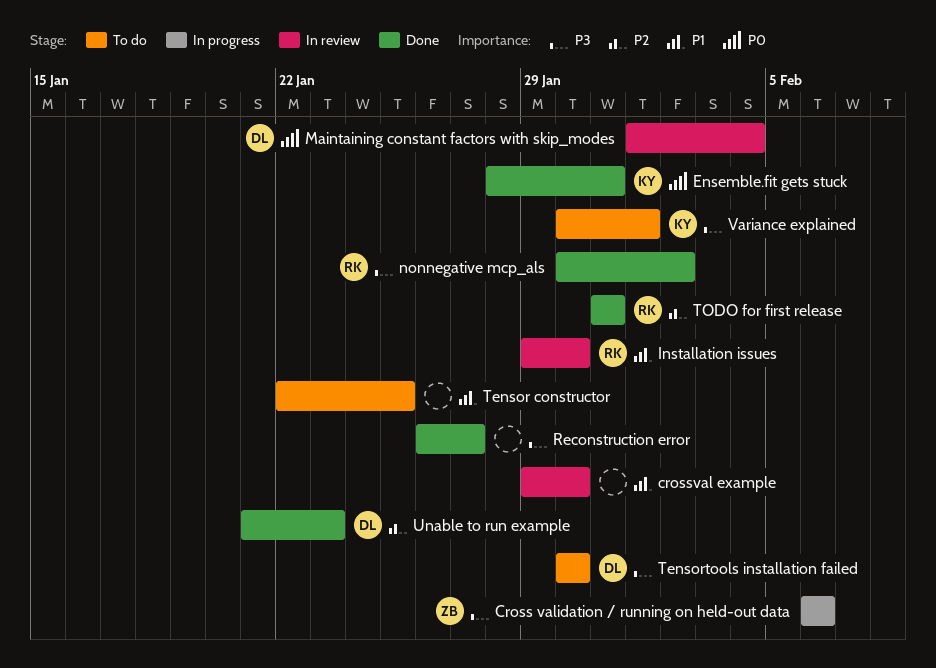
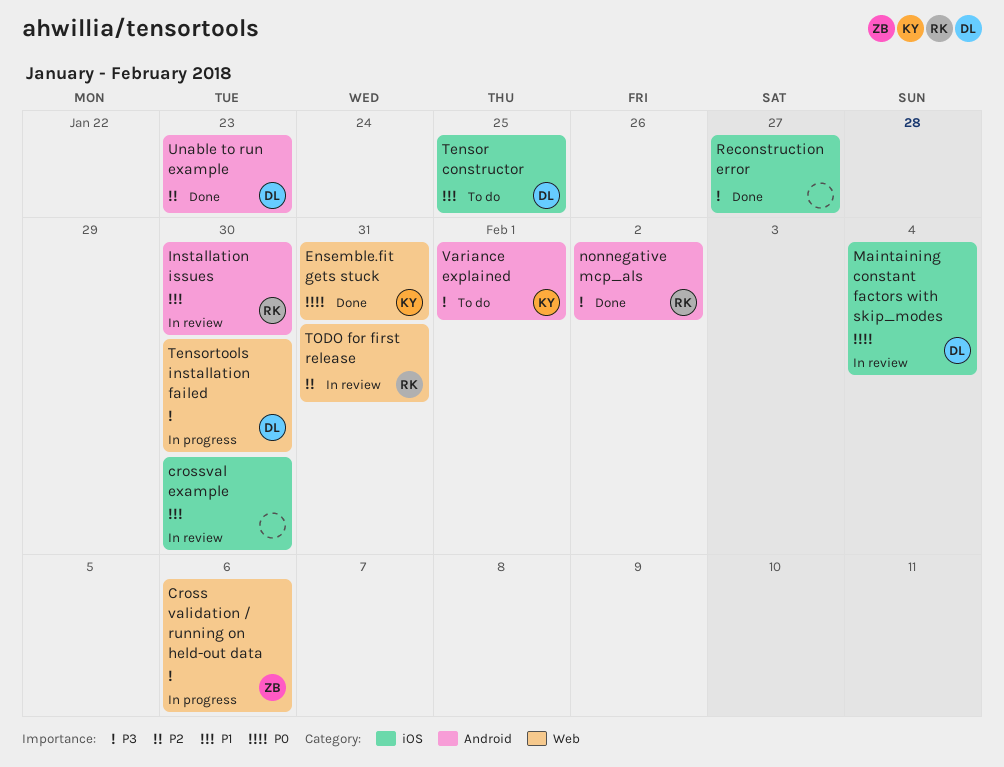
Tensor constructor, owner: none -> DL
Tensortools installation failed, status: To do -> In progress
TODO for first release, status: Done -> In review

